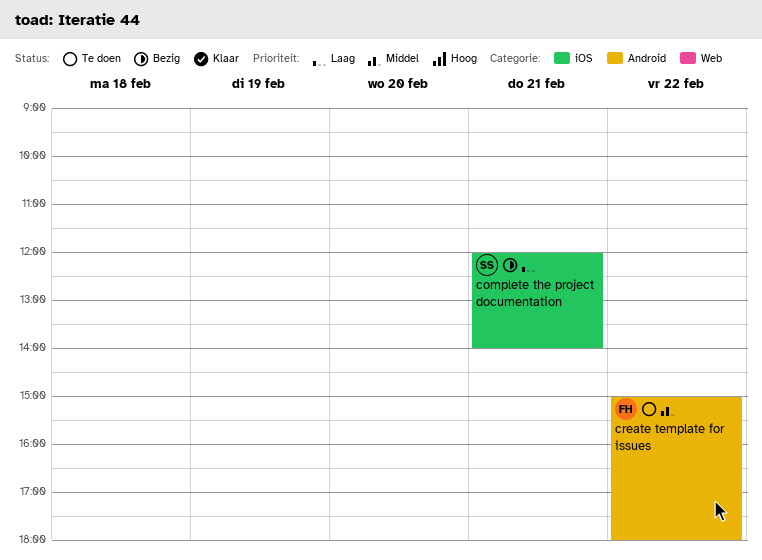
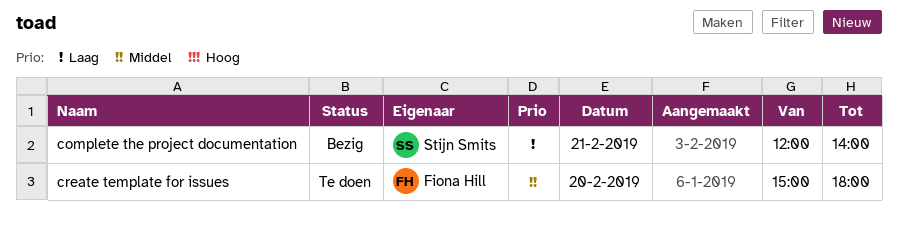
create template for issues, day: Feb 22 -> Feb 20

